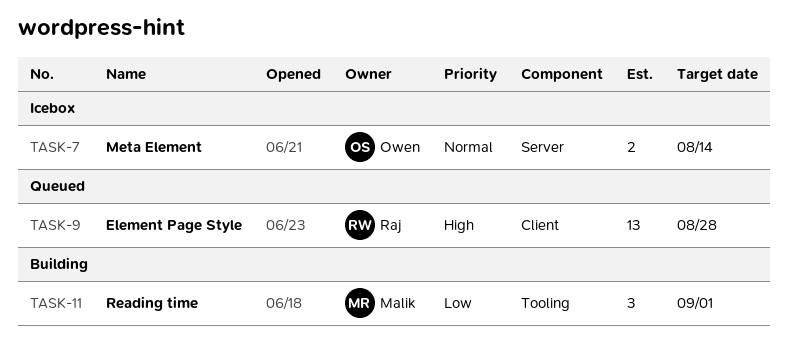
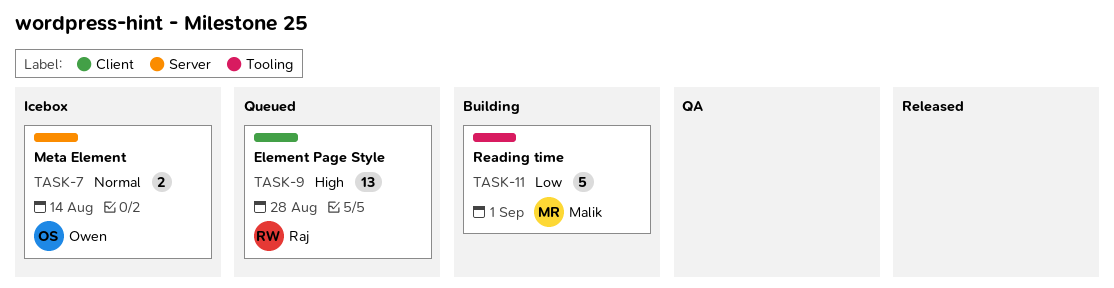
TASK-11, estimate: 3 -> 5

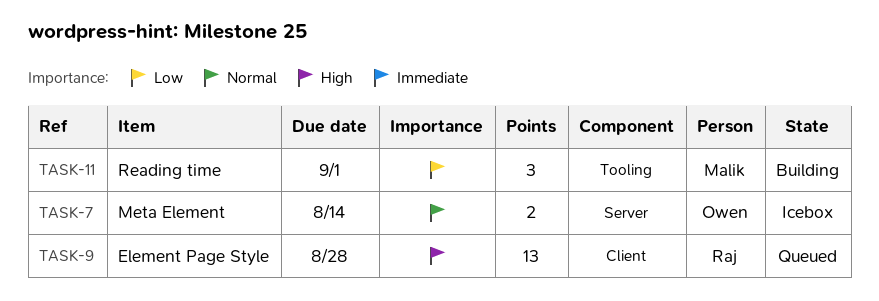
TASK-11, estimate: 5 -> 3

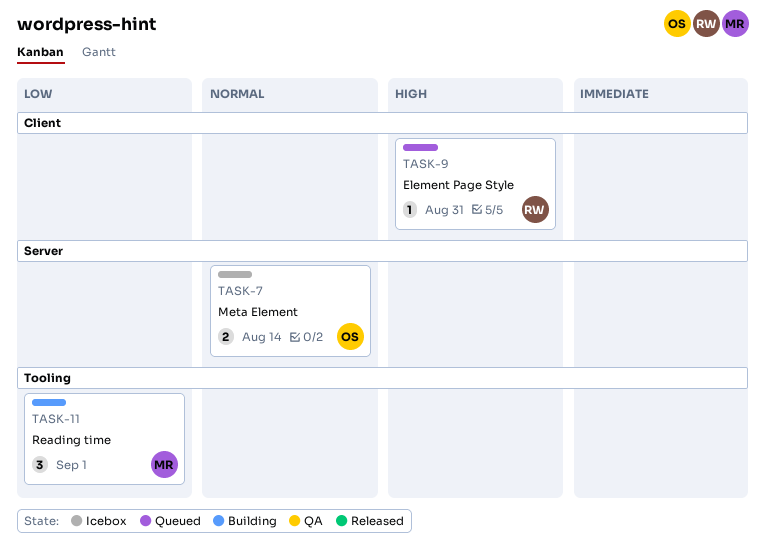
TASK-9, estimate: 13 -> 1
TASK-9, due: Aug 28 -> Aug 31

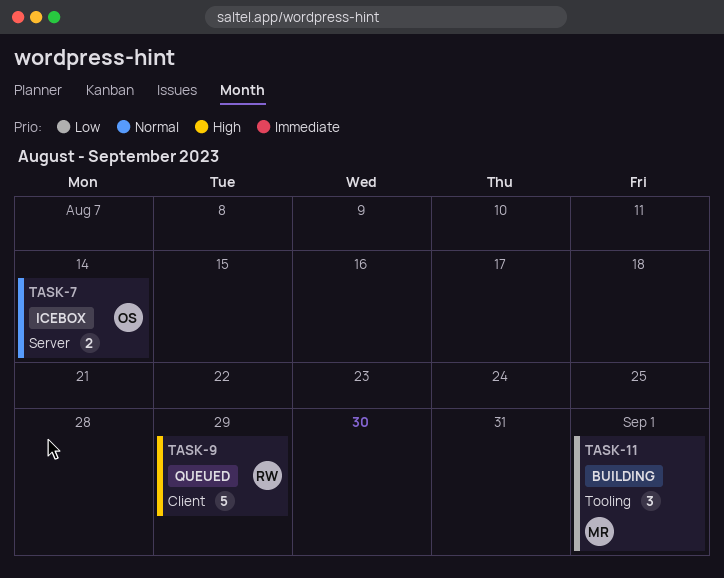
TASK-9, estimate: 1 -> 5
TASK-9, due: Aug 31 -> Aug 29

